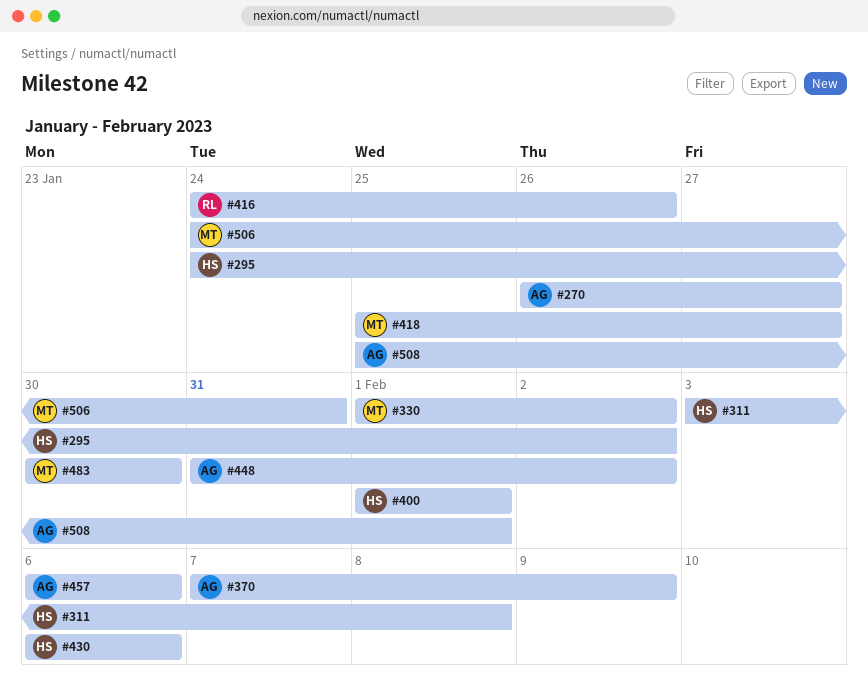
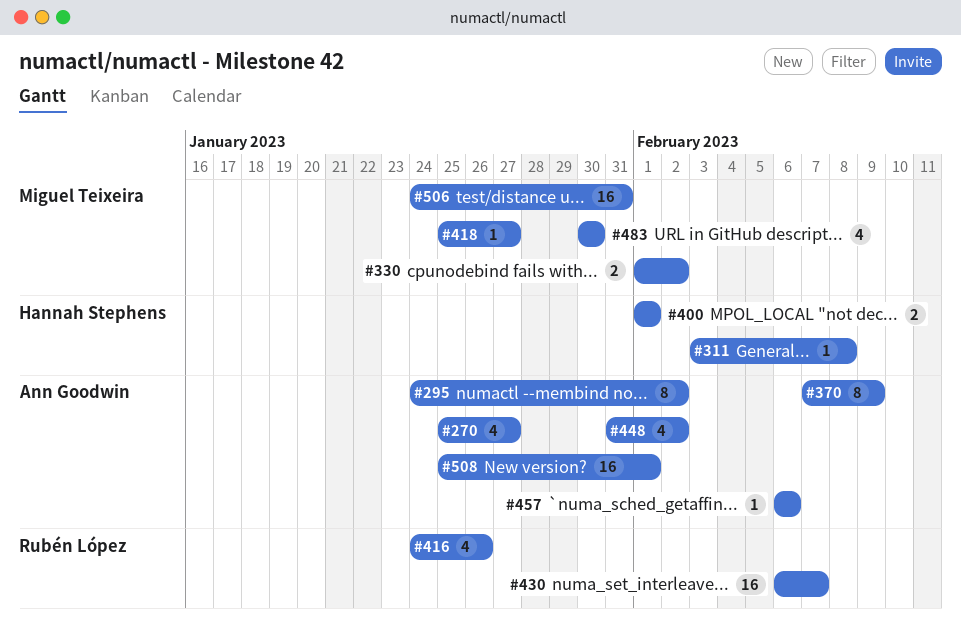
#270, start: Jan 26 -> Jan 25
#295, owner: Hannah Stephens -> Ann Goodwin
#430, owner: Hannah Stephens -> Rubén López
#430, due: Feb 6 -> Feb 7

